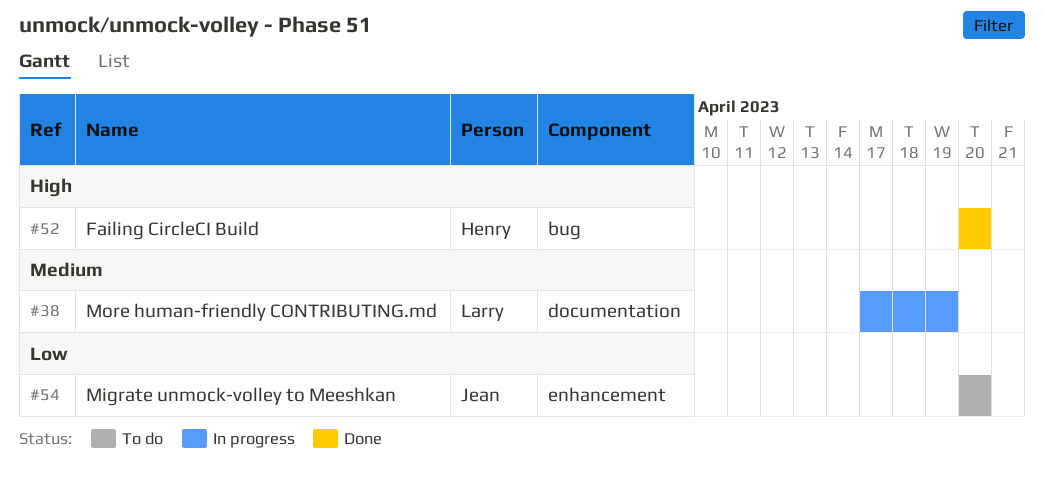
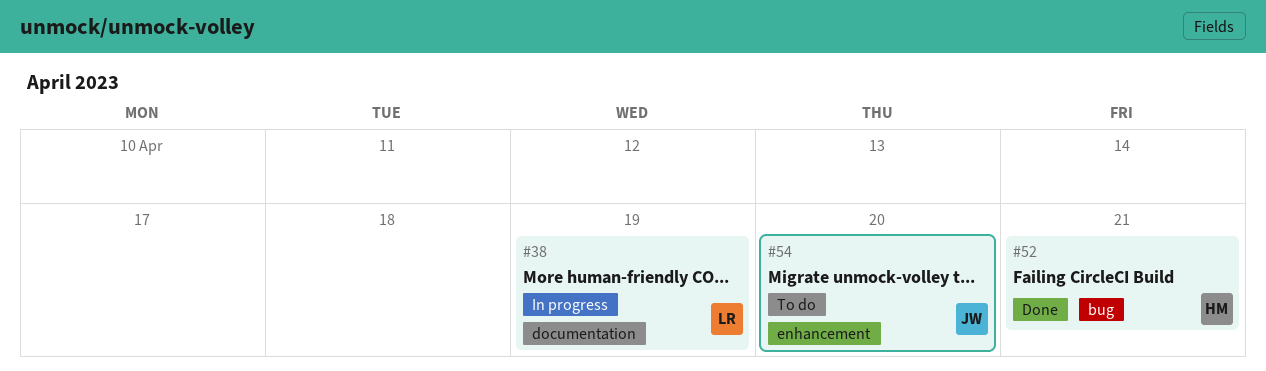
#52, due: Apr 20 -> Apr 21

